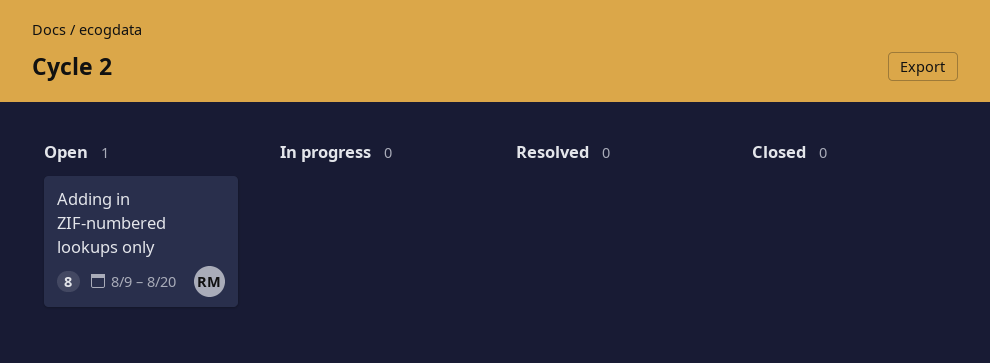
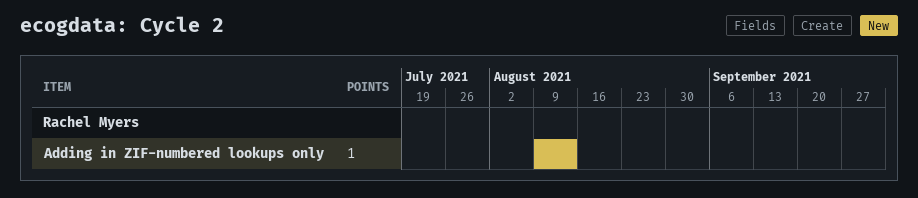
Adding in ZIF-numbered lookups only, estimate: 8 -> 1
Adding in ZIF-numbered lookups only, due: Aug 20 -> Aug 13

